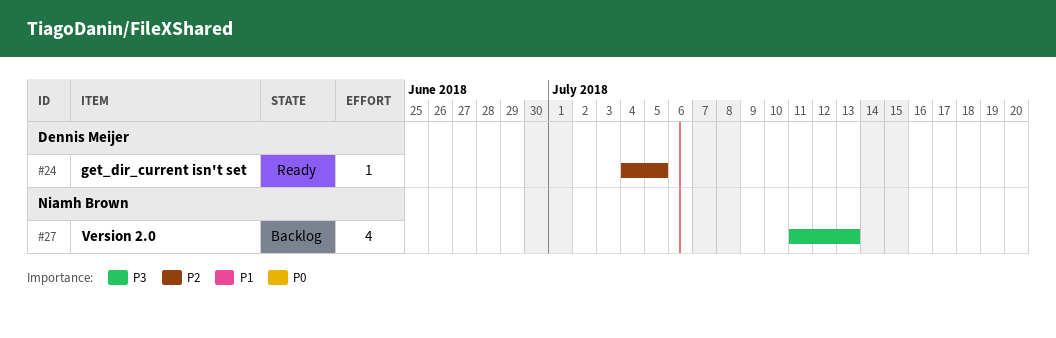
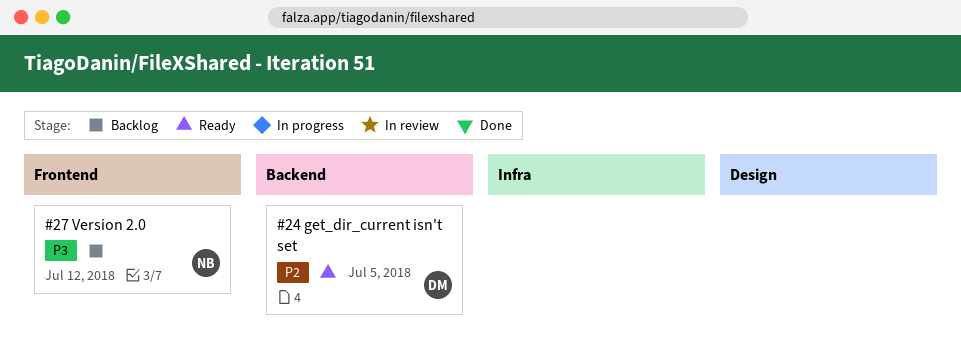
#27, due: Jul 13 -> Jul 12

